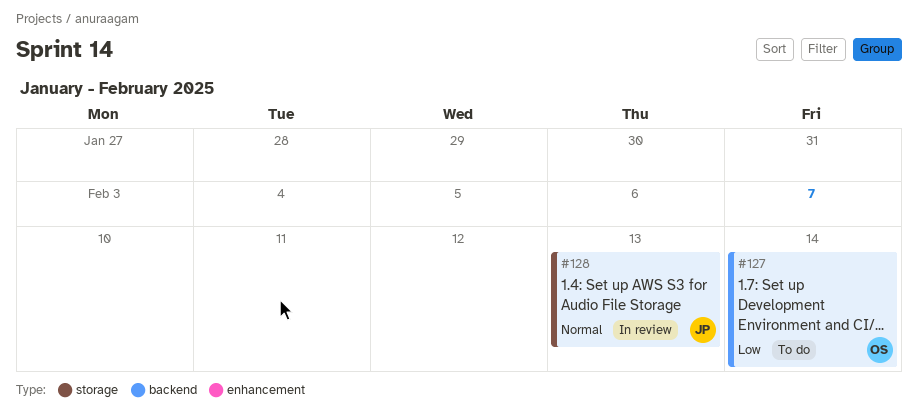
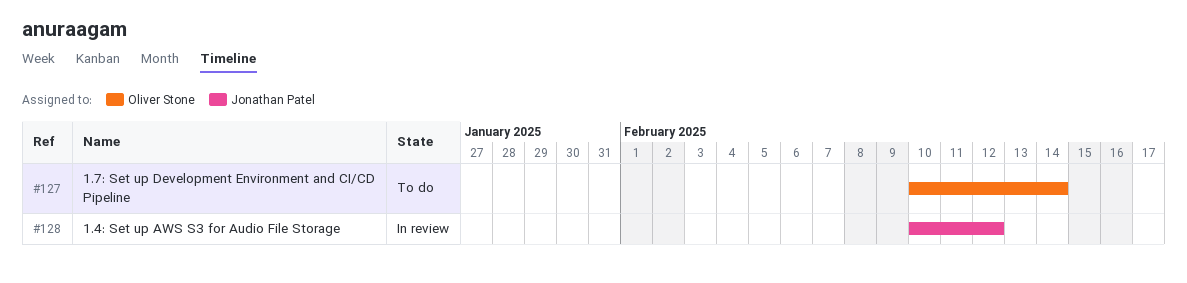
#128, due: Feb 13 -> Feb 12

